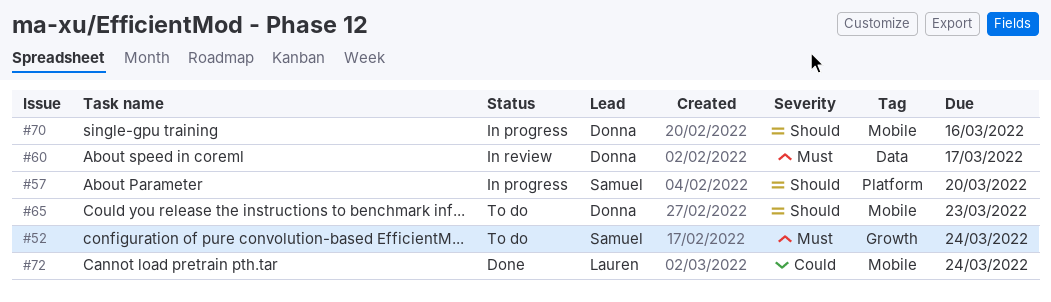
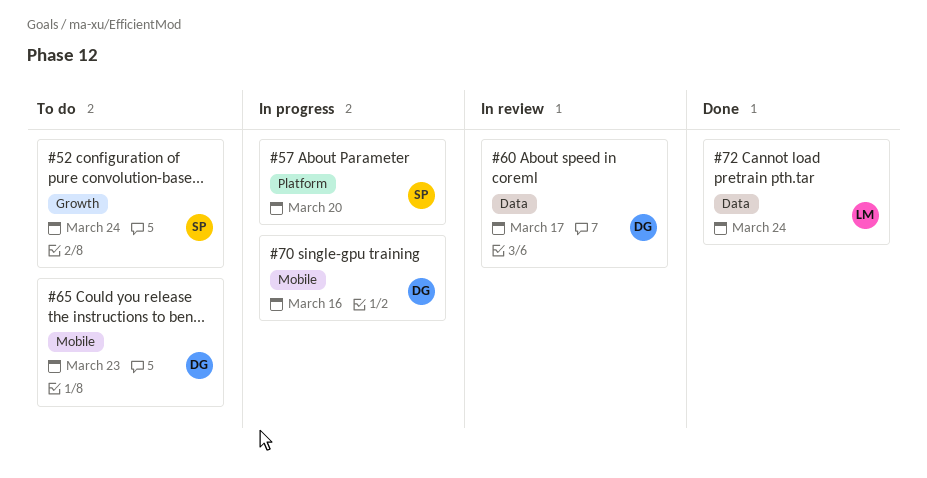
#72, label: Mobile -> Data

